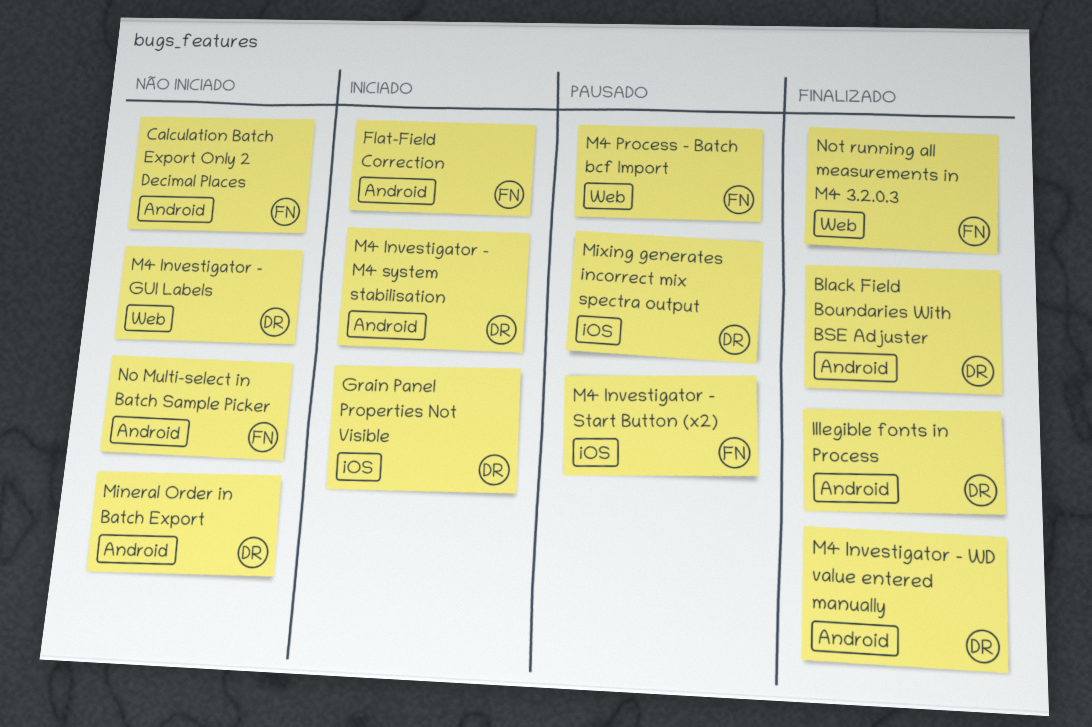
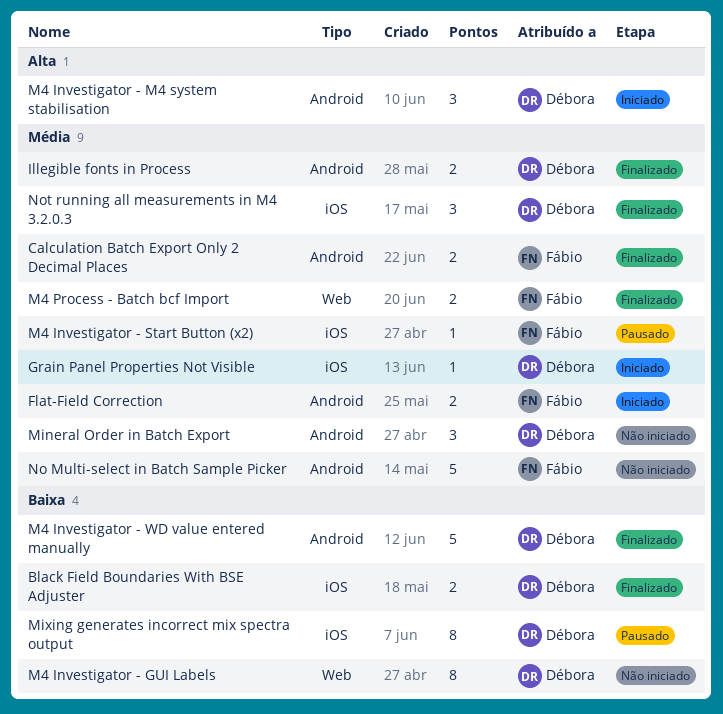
Black Field Boundaries With BSE Adjuster, label: Android -> iOS
Calculation Batch Export Only 2 Decimal Places, status: Não iniciado -> Finalizado
M4 Process - Batch bcf Import, status: Pausado -> Finalizado
Not running all measurements in M4 3.2.0.3, owner: Fábio -> Débora
Not running all measurements in M4 3.2.0.3, label: Web -> iOS

